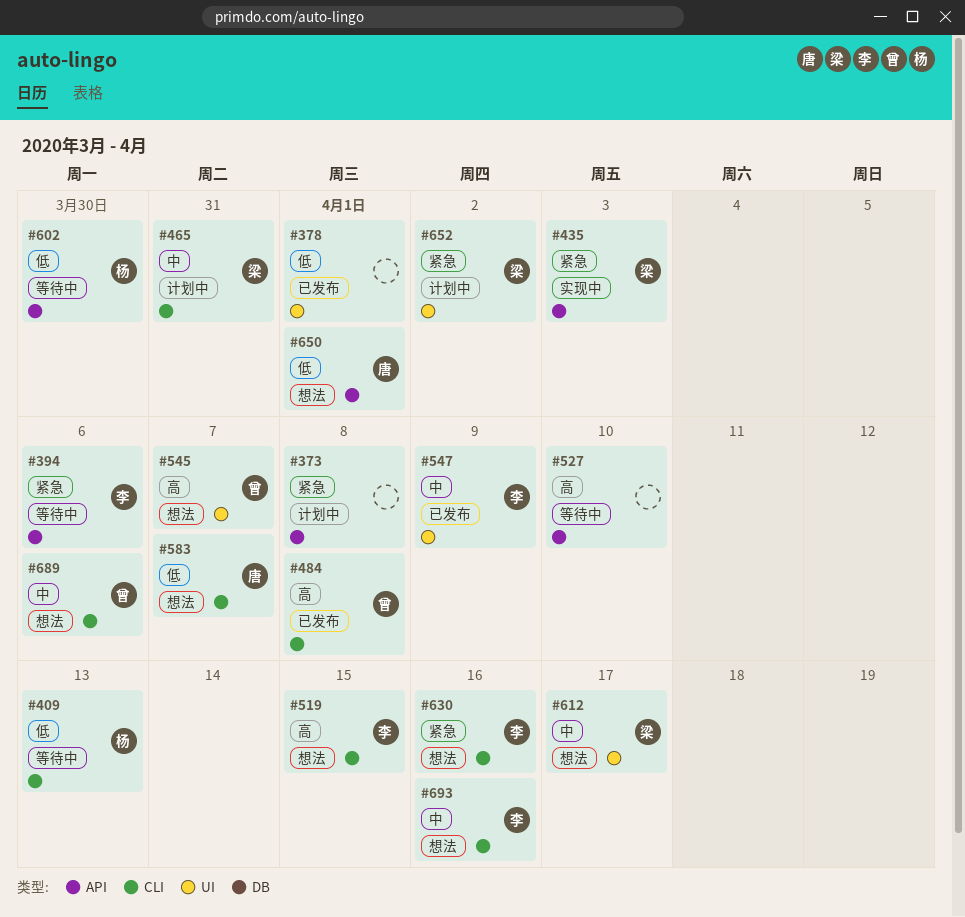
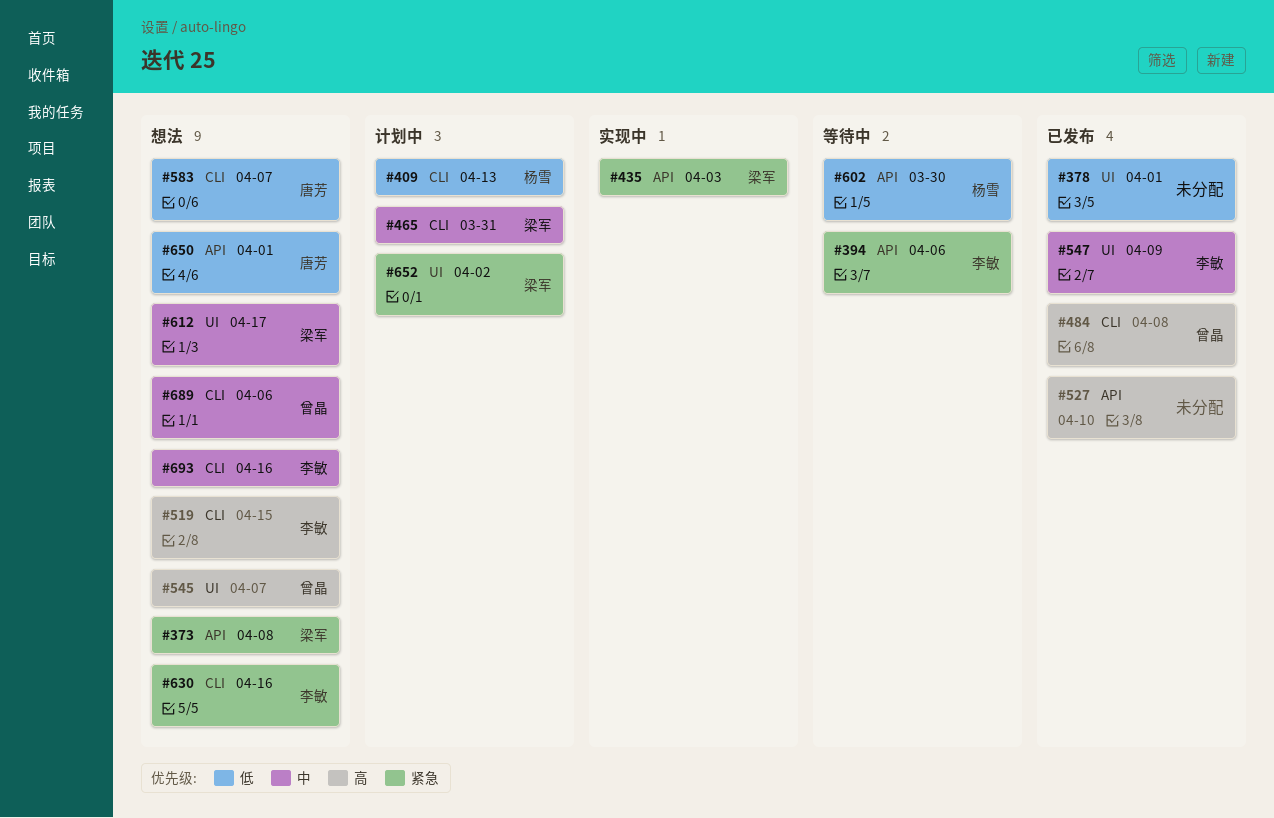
#373, status: 计划中 -> 想法
#373, owner: none -> 梁军
#409, status: 等待中 -> 计划中
#527, status: 等待中 -> 已发布

